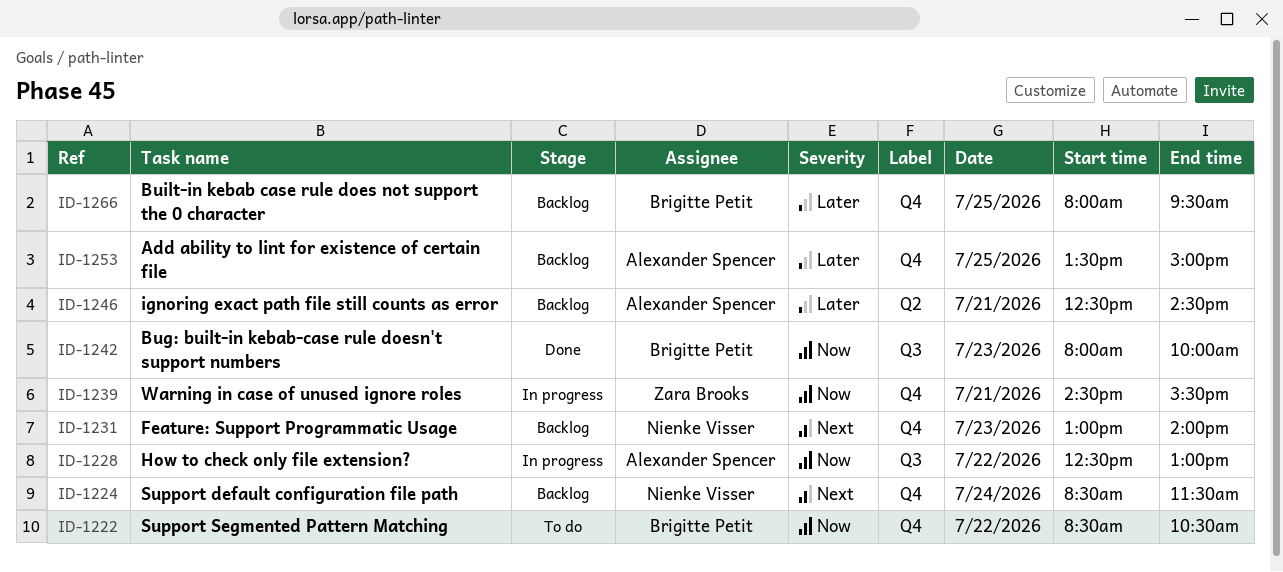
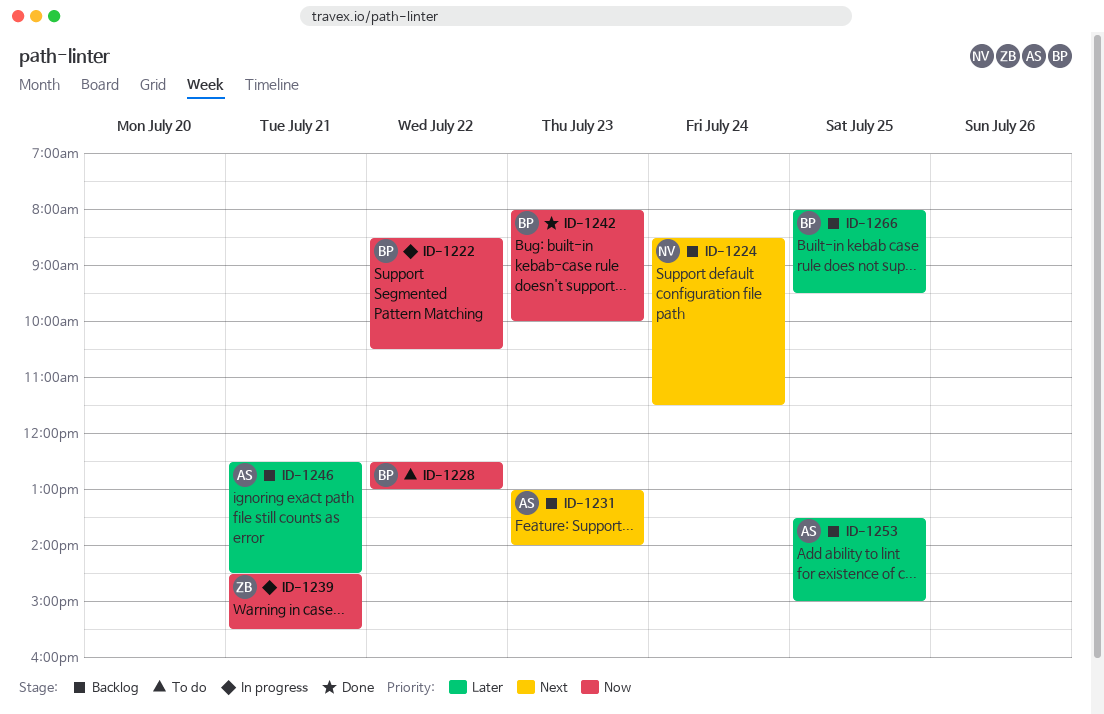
ID-1222, status: To do -> In progress
ID-1228, status: In progress -> To do
ID-1228, owner: Alexander Spencer -> Brigitte Petit
ID-1231, owner: Nienke Visser -> Alexander Spencer

